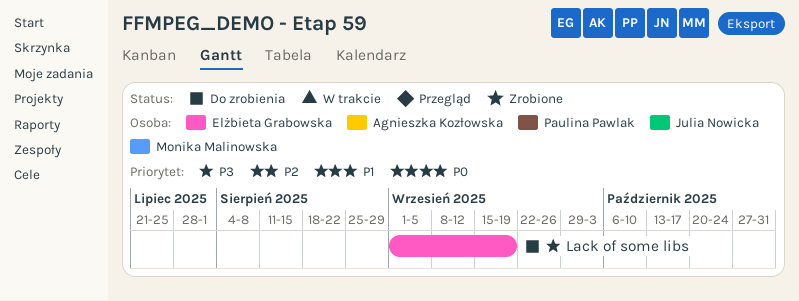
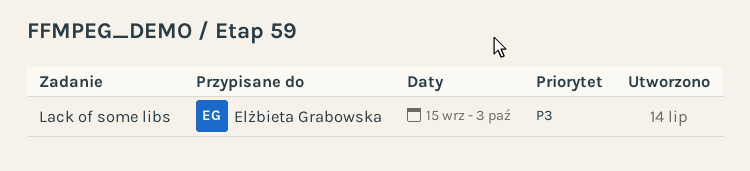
Lack of some libs, start: Sep 1 -> Sep 15
Lack of some libs, due: Sep 19 -> Oct 3

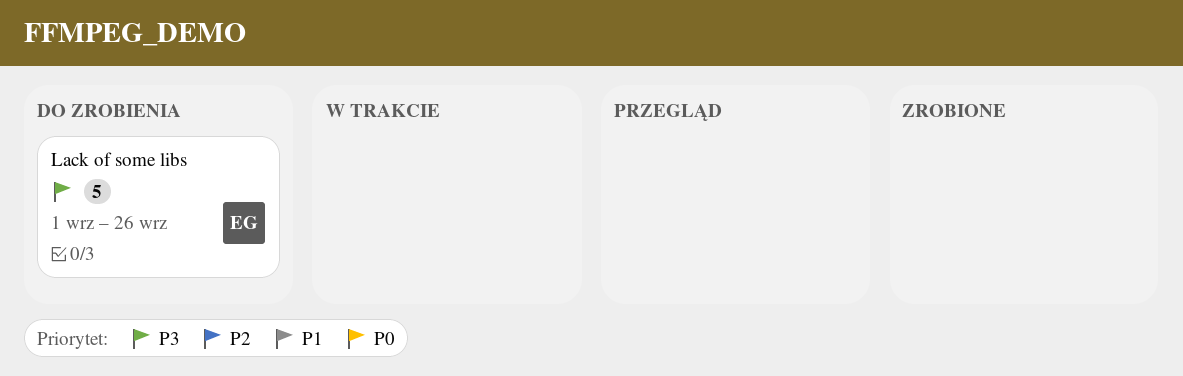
Lack of some libs, start: Sep 15 -> Sep 1
Lack of some libs, due: Oct 3 -> Sep 26

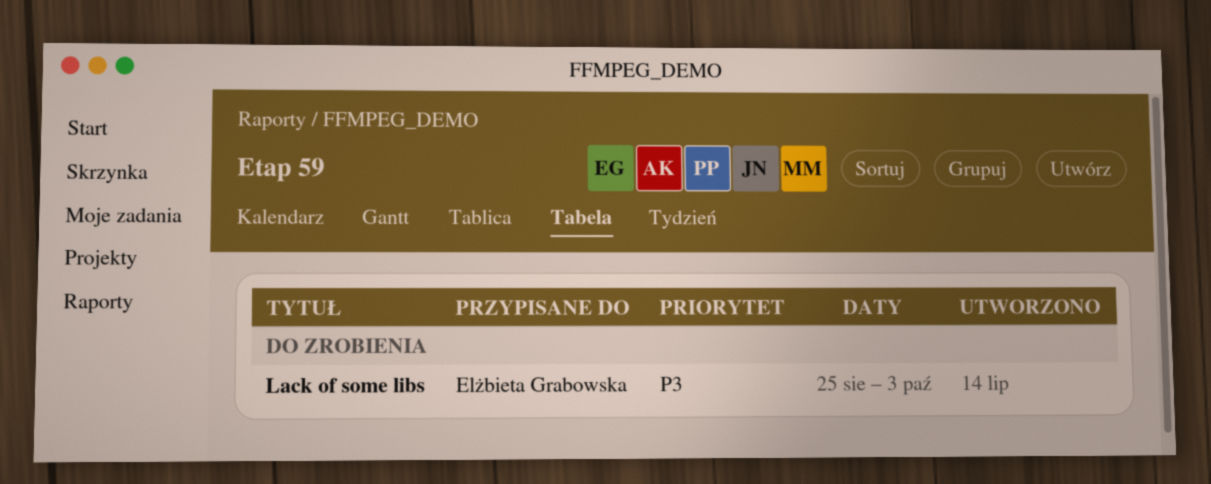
Lack of some libs, start: Sep 1 -> Aug 25
Lack of some libs, due: Sep 26 -> Oct 3

